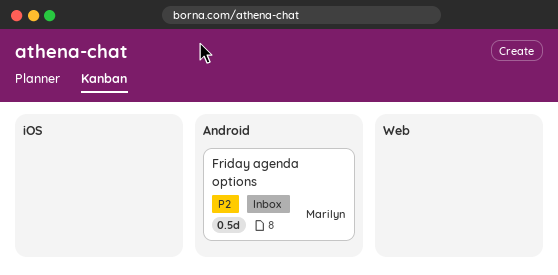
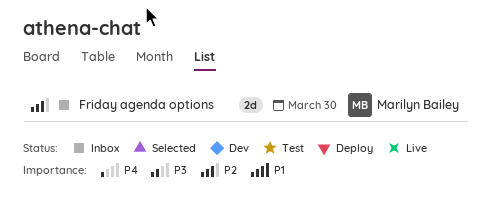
Friday agenda options, estimate: 0.5d -> 2d

